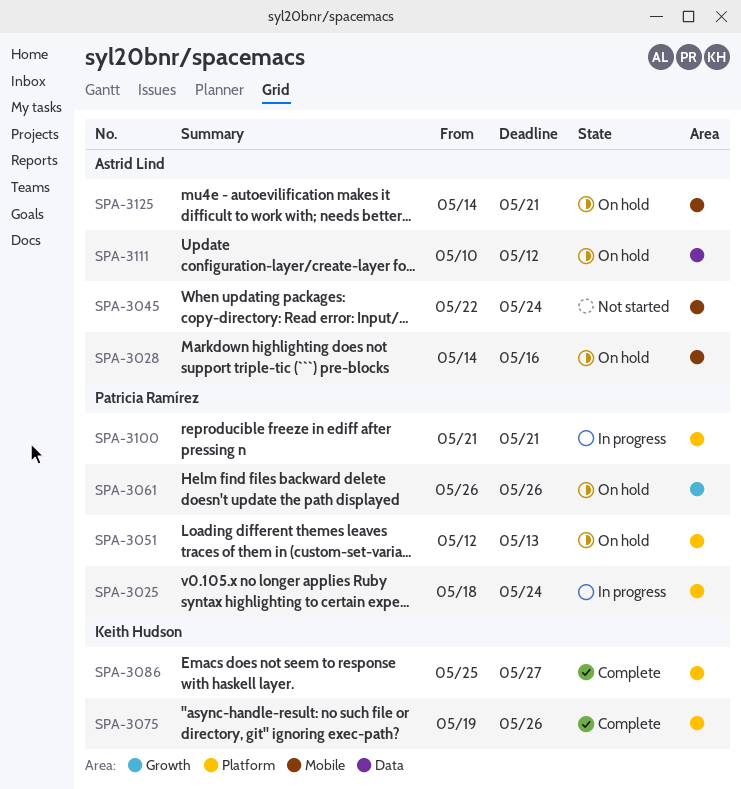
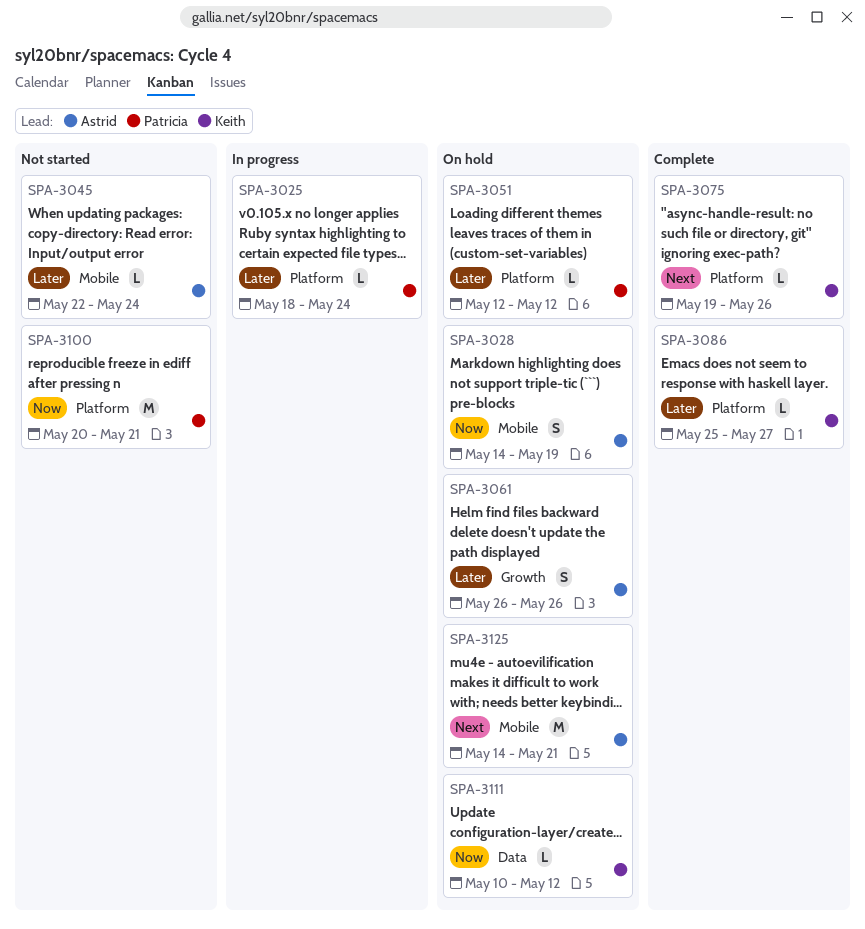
SPA-3028, due: May 16 -> May 19
SPA-3051, due: May 13 -> May 12
SPA-3061, owner: Patricia Ramírez -> Astrid Lind
SPA-3100, status: In progress -> Not started
SPA-3100, start: May 21 -> May 20
SPA-3111, owner: Astrid Lind -> Keith Hudson

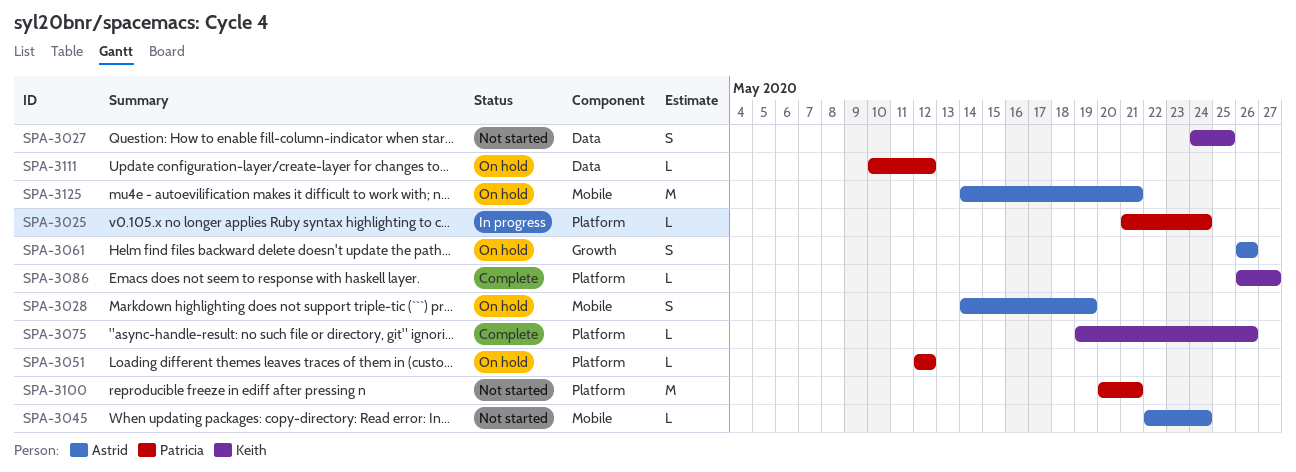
SPA-3025, start: May 18 -> May 21
SPA-3027: none -> present
SPA-3086, start: May 25 -> May 26
SPA-3111, owner: Keith -> Patricia

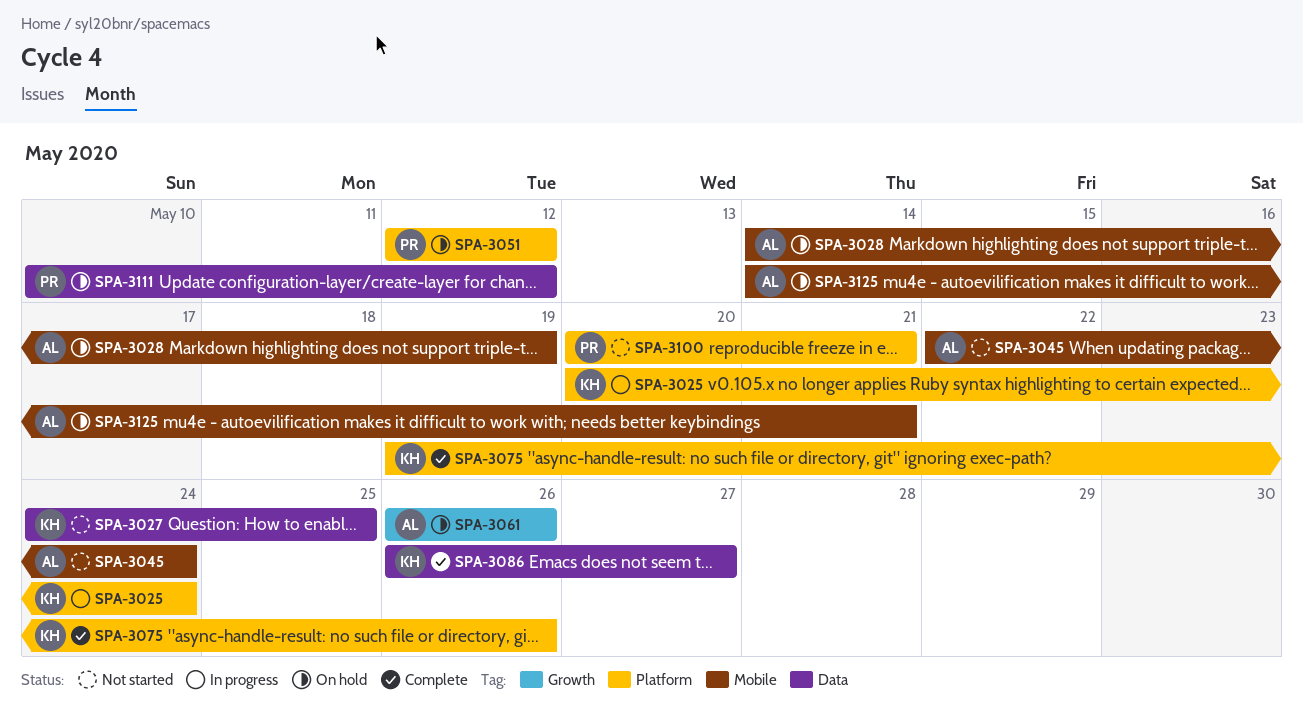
SPA-3025, owner: Patricia -> Keith
SPA-3025, start: May 21 -> May 20
SPA-3086, label: Platform -> Data

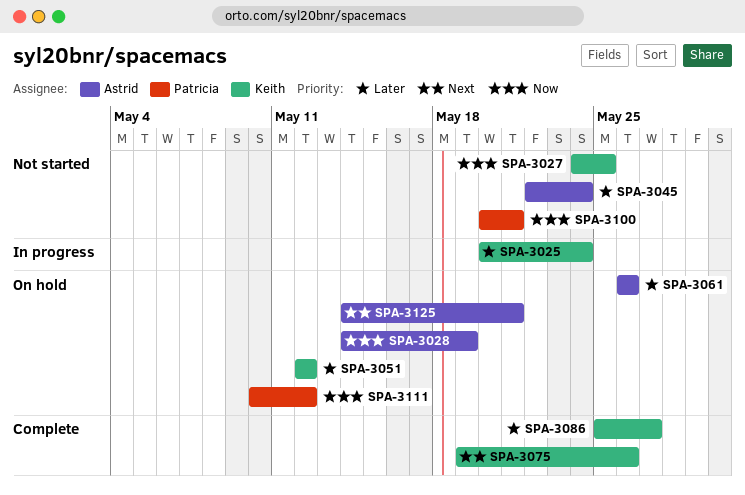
SPA-3051, owner: Patricia -> Keith
SPA-3086, start: May 26 -> May 25

